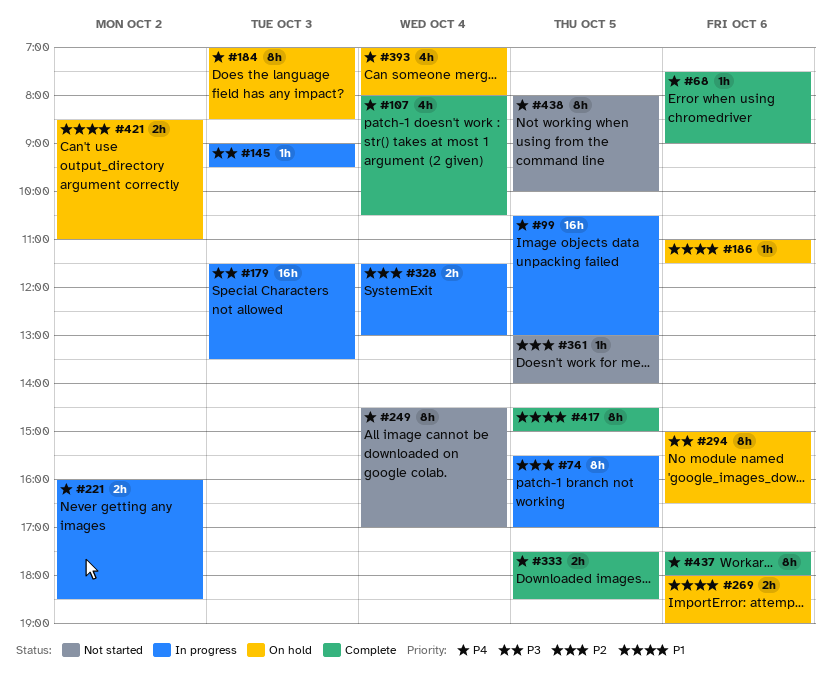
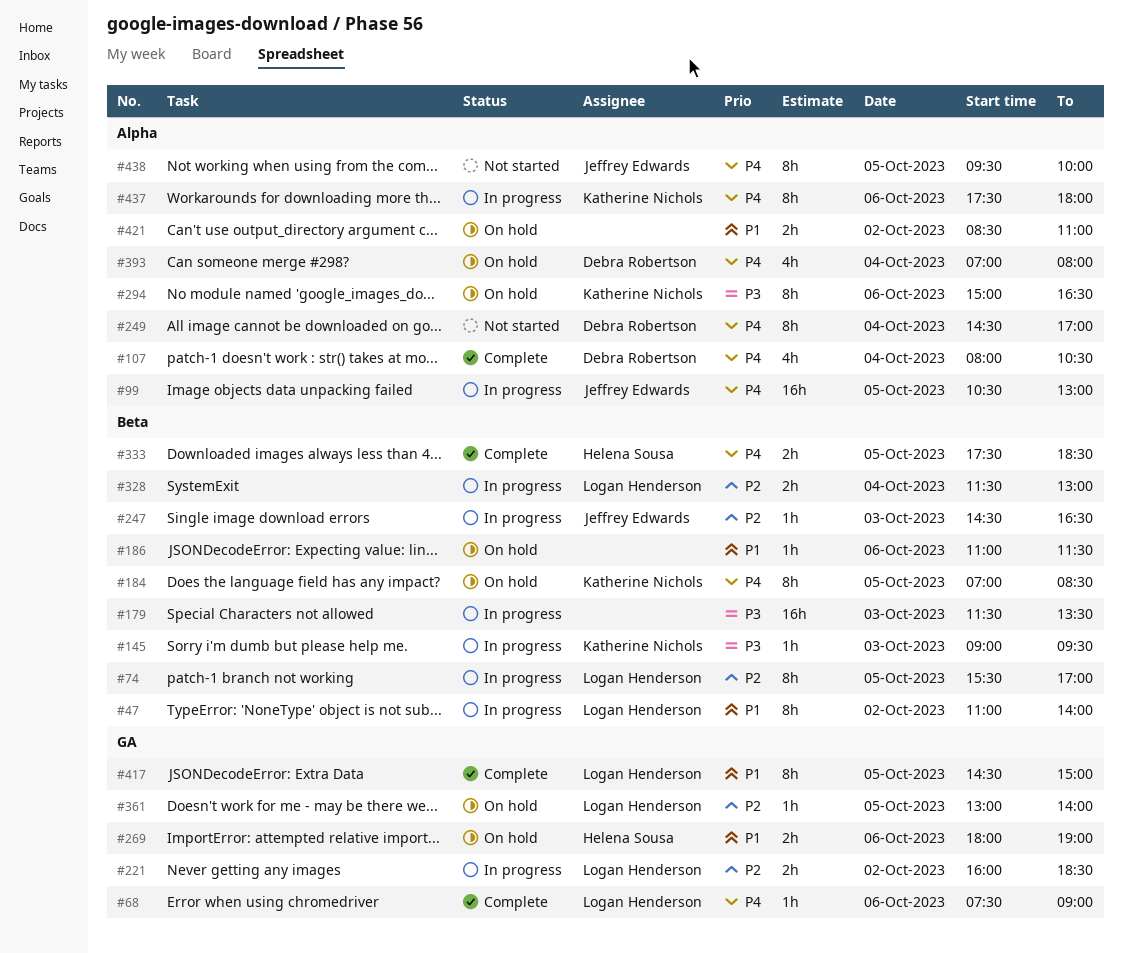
#47: none -> present
#184, day: Oct 3 -> Oct 5
#221, priority: P4 -> P2
#247: none -> present
#361, status: Not started -> On hold
#437, status: Complete -> In progress
#438, begins: 08:00 -> 09:30

